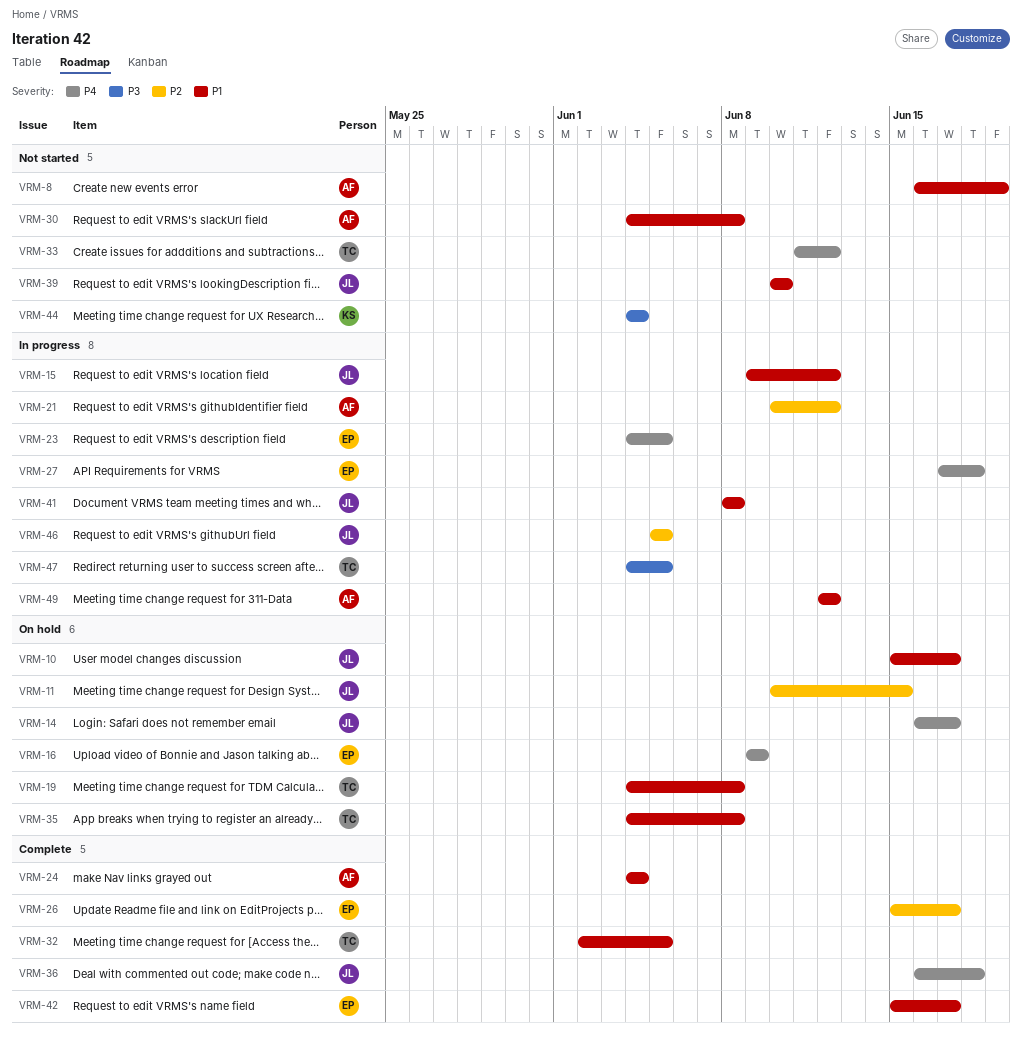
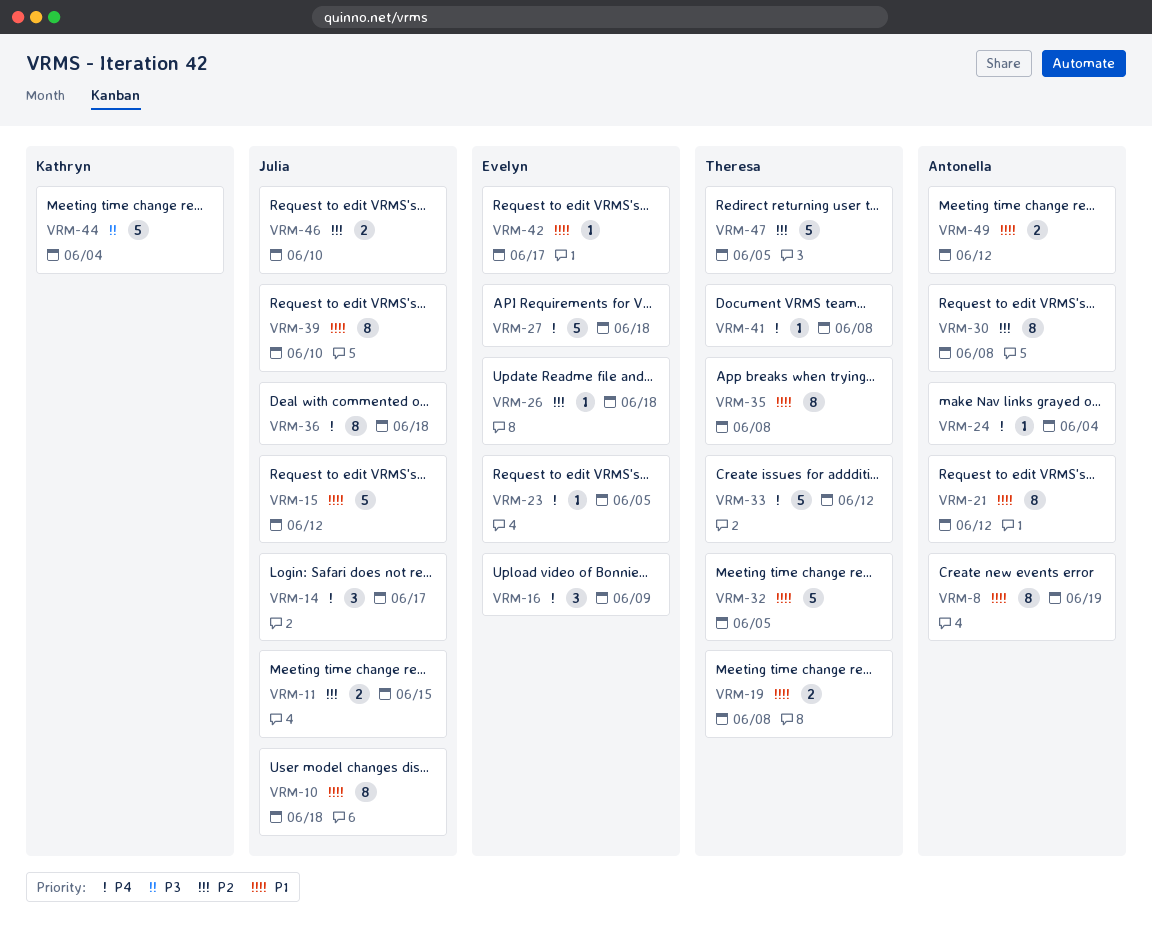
VRM-10, due: Jun 17 -> Jun 18
VRM-21, priority: P2 -> P1
VRM-24, priority: P1 -> P4
VRM-26, due: Jun 17 -> Jun 18
VRM-30, priority: P1 -> P2
VRM-41, owner: Julia -> Theresa
VRM-41, priority: P1 -> P4
VRM-46, due: Jun 5 -> Jun 10
VRM-47, priority: P3 -> P2

